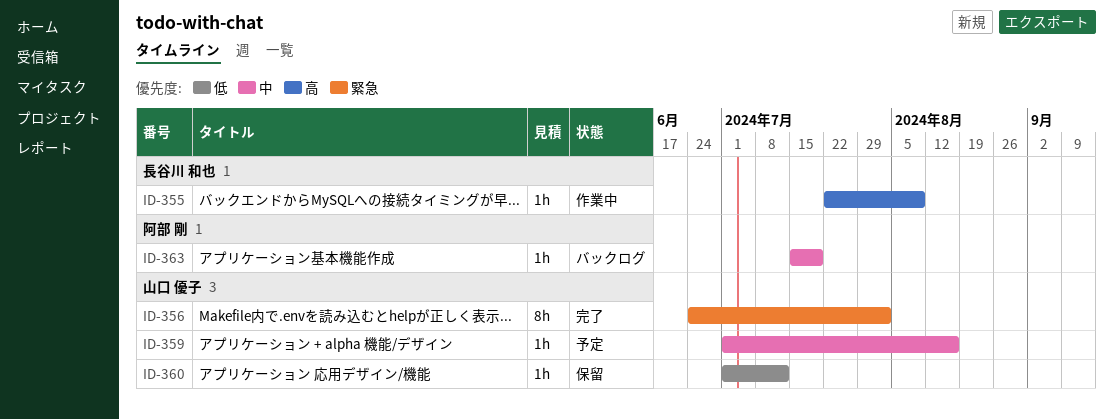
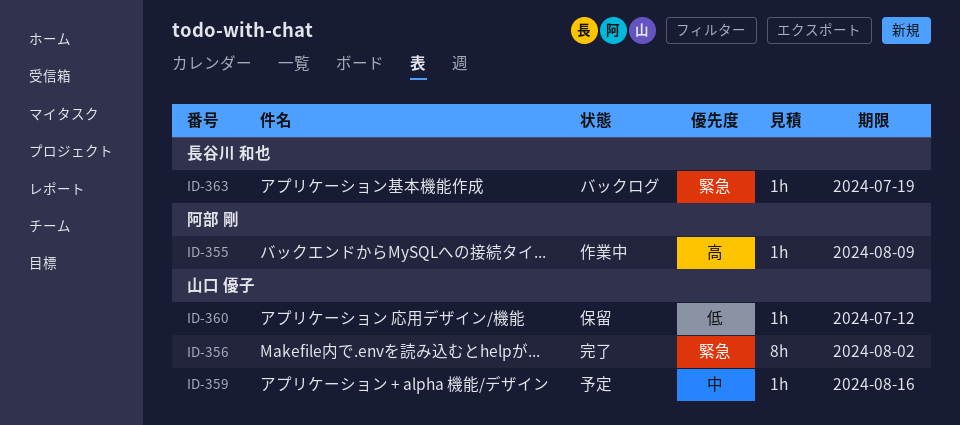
ID-355, owner: 長谷川 和也 -> 阿部 剛
ID-363, owner: 阿部 剛 -> 長谷川 和也
ID-363, priority: 中 -> 緊急

